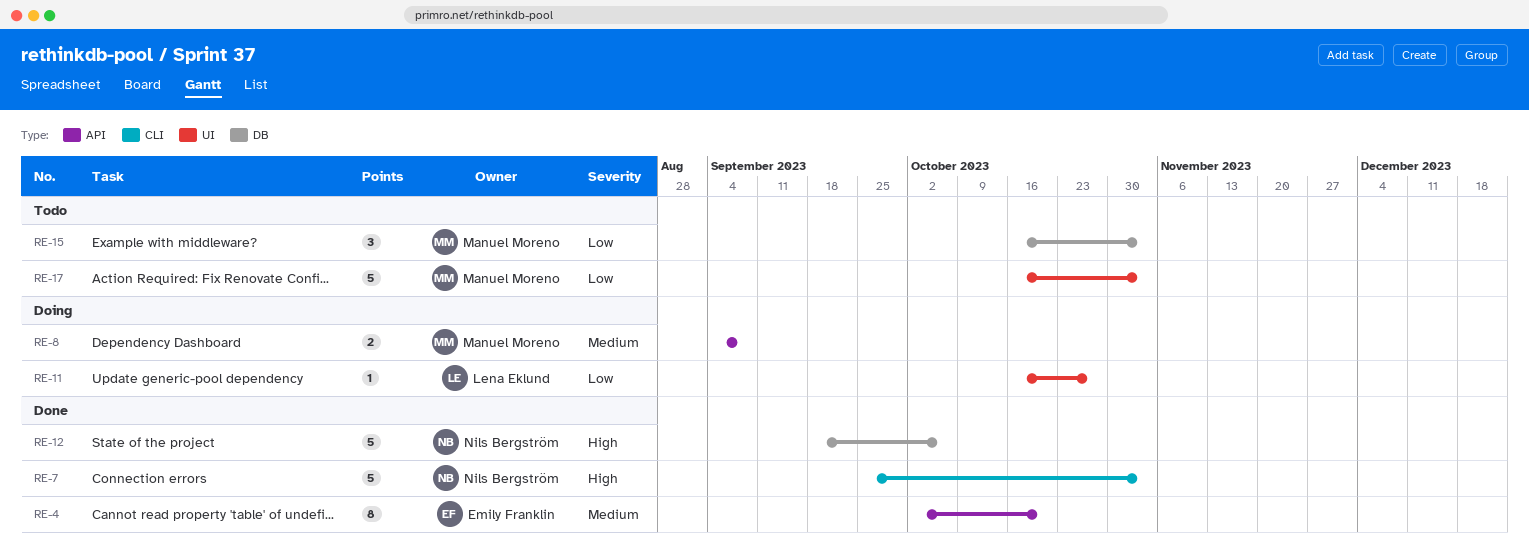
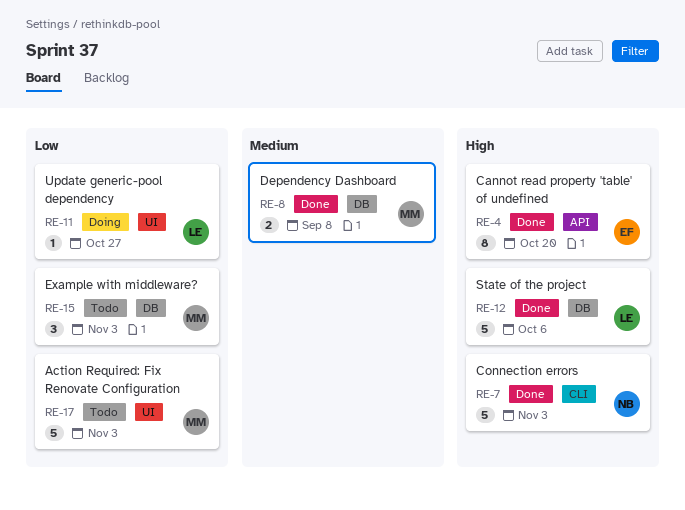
RE-4, priority: Medium -> High
RE-8, status: Doing -> Done
RE-8, label: API -> DB
RE-12, owner: Nils Bergström -> Lena Eklund

